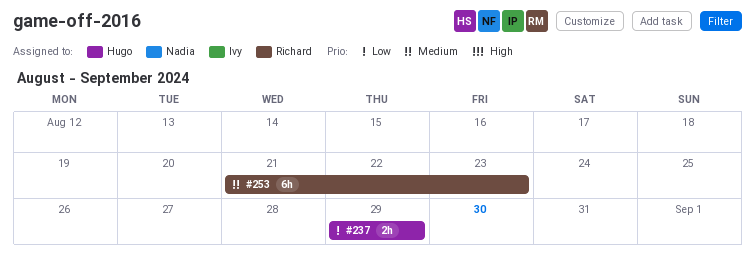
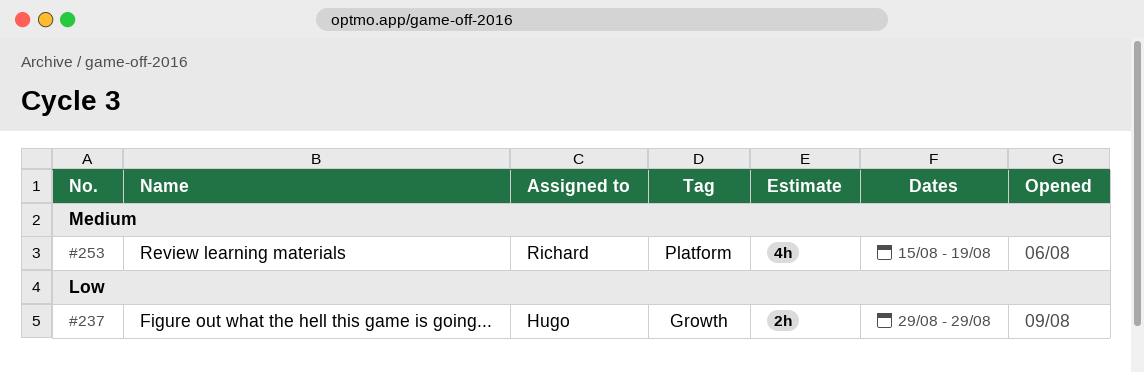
#253, estimate: 6h -> 4h
#253, start: Aug 21 -> Aug 15
#253, due: Aug 23 -> Aug 19

